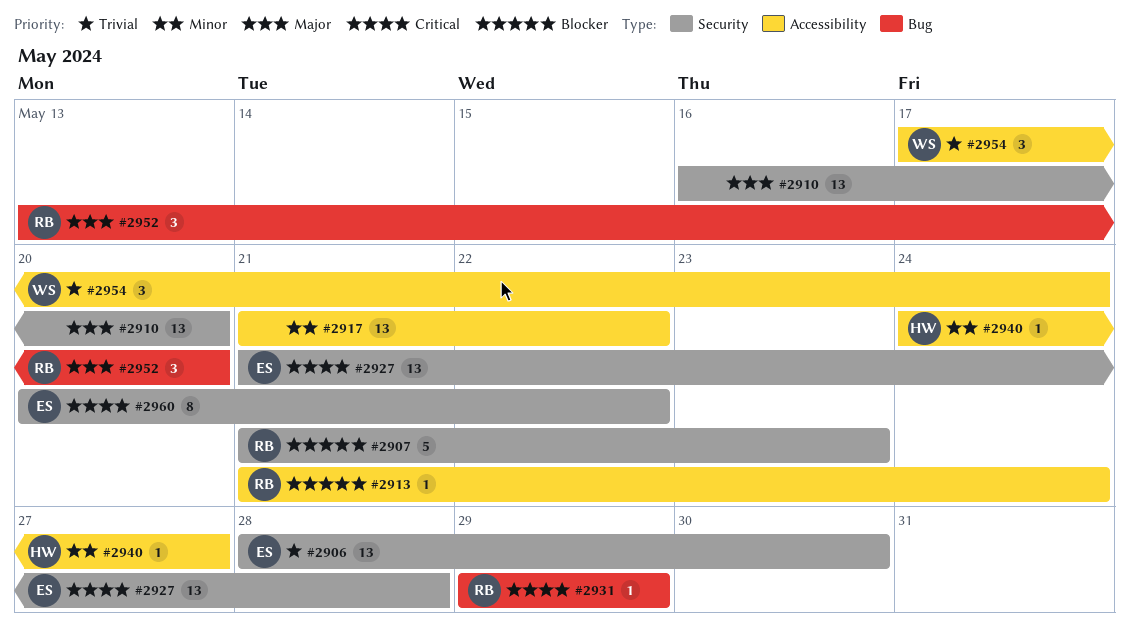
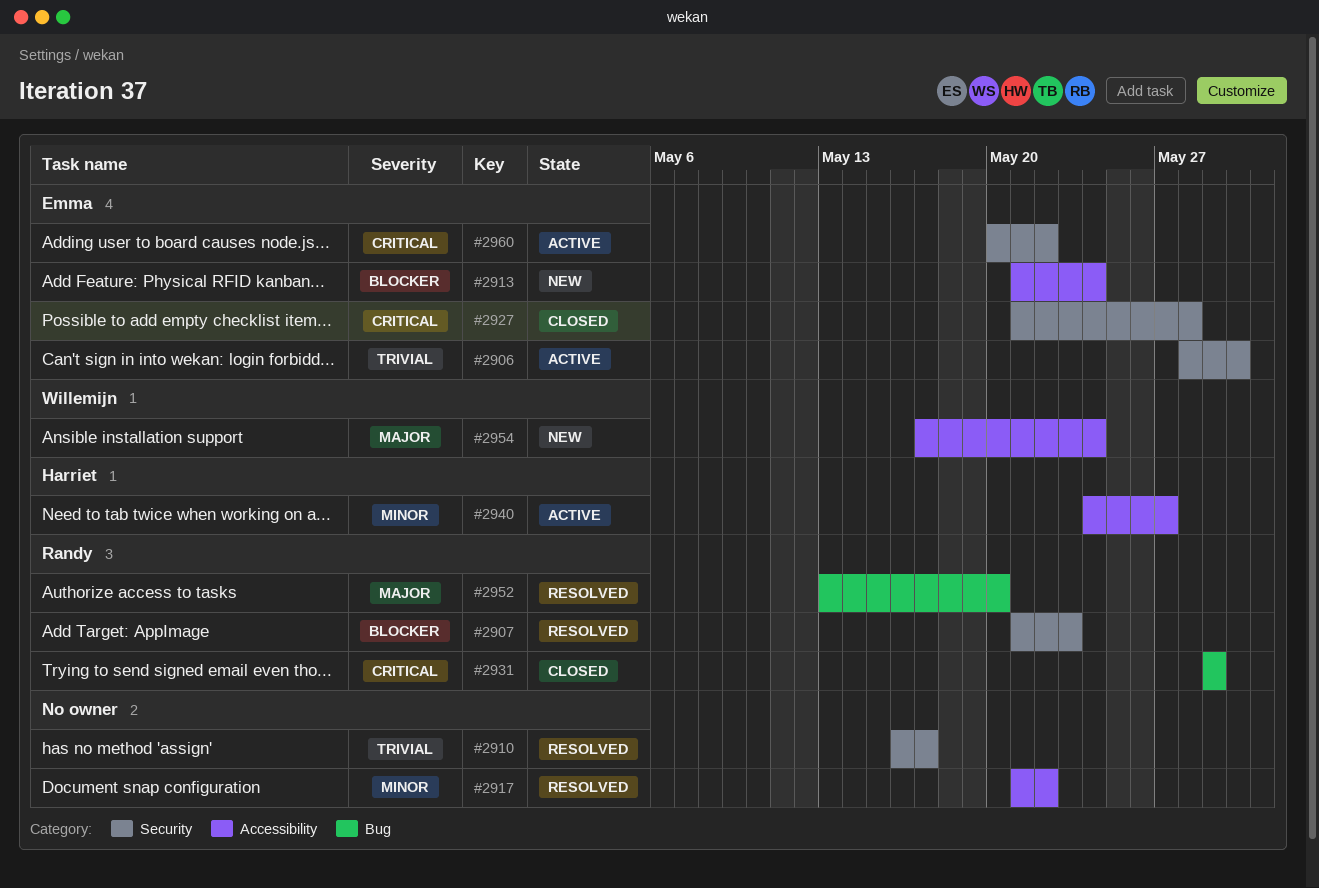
#2910, priority: Major -> Trivial
#2910, due: May 20 -> May 17
#2913, owner: Randy -> Emma
#2954, priority: Trivial -> Major

